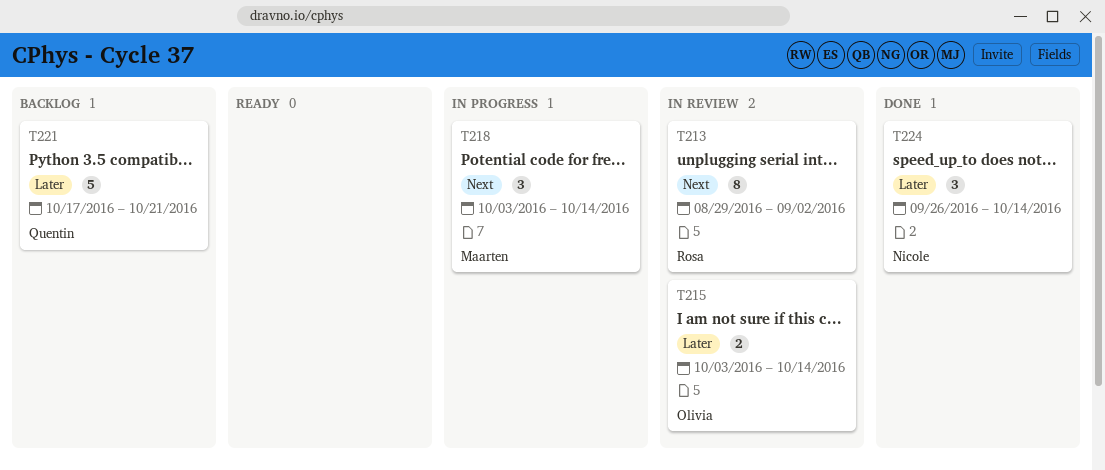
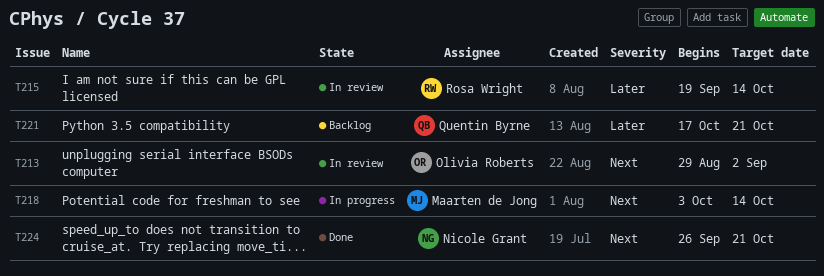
T213, owner: Rosa Wright -> Olivia Roberts
T215, owner: Olivia Roberts -> Rosa Wright
T215, start: Oct 3 -> Sep 19
T224, priority: Later -> Next
T224, due: Oct 14 -> Oct 21

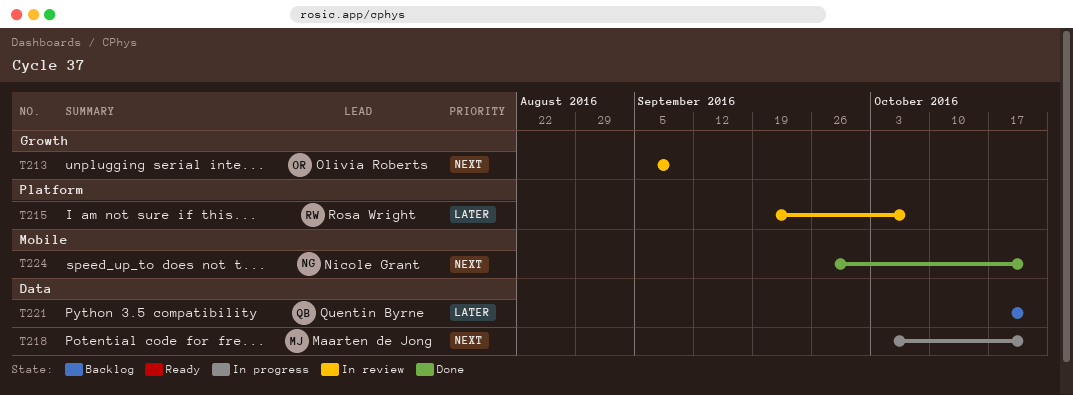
T213, start: Aug 29 -> Sep 5
T213, due: Sep 2 -> Sep 9
T215, due: Oct 14 -> Oct 7
T218, due: Oct 14 -> Oct 21

